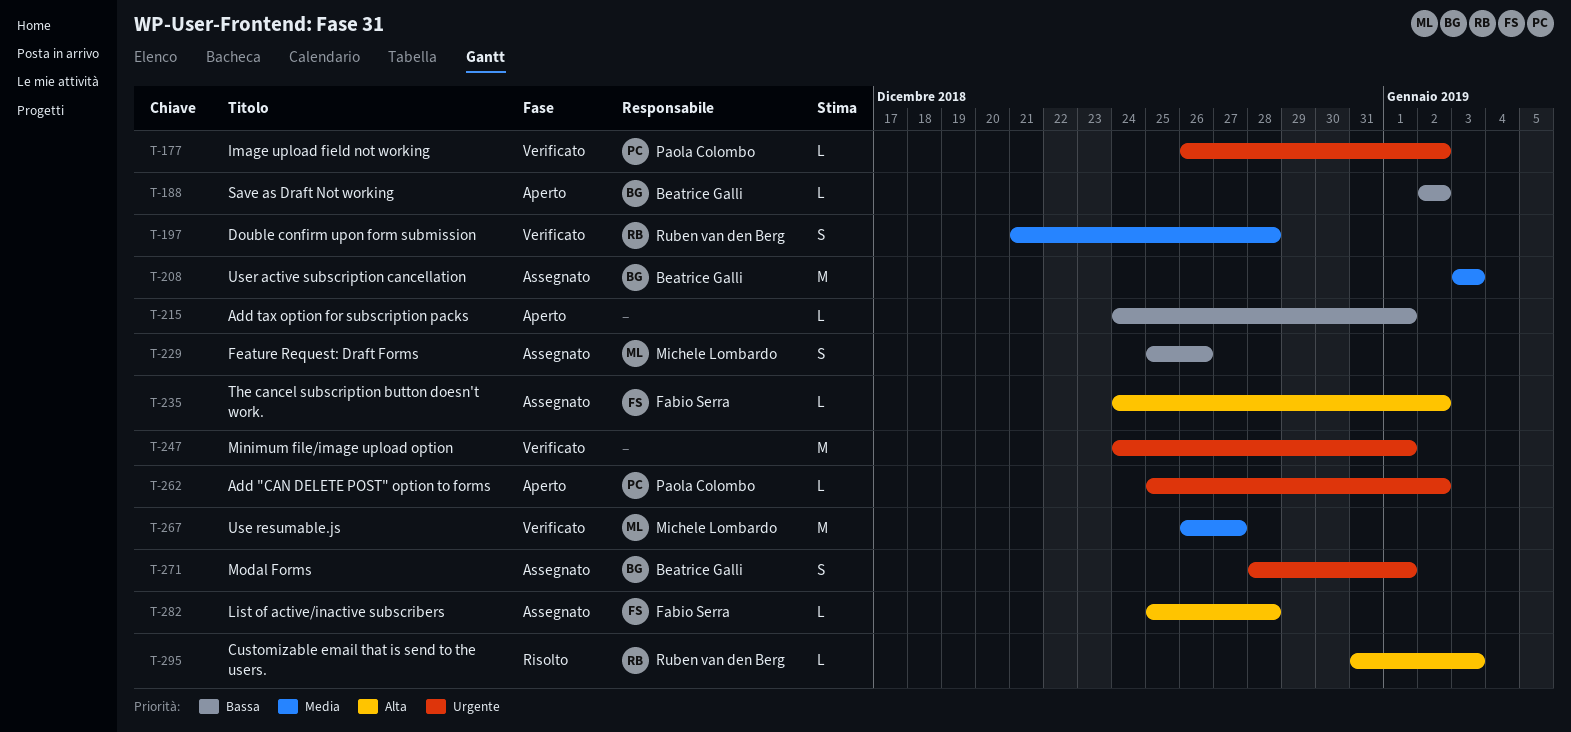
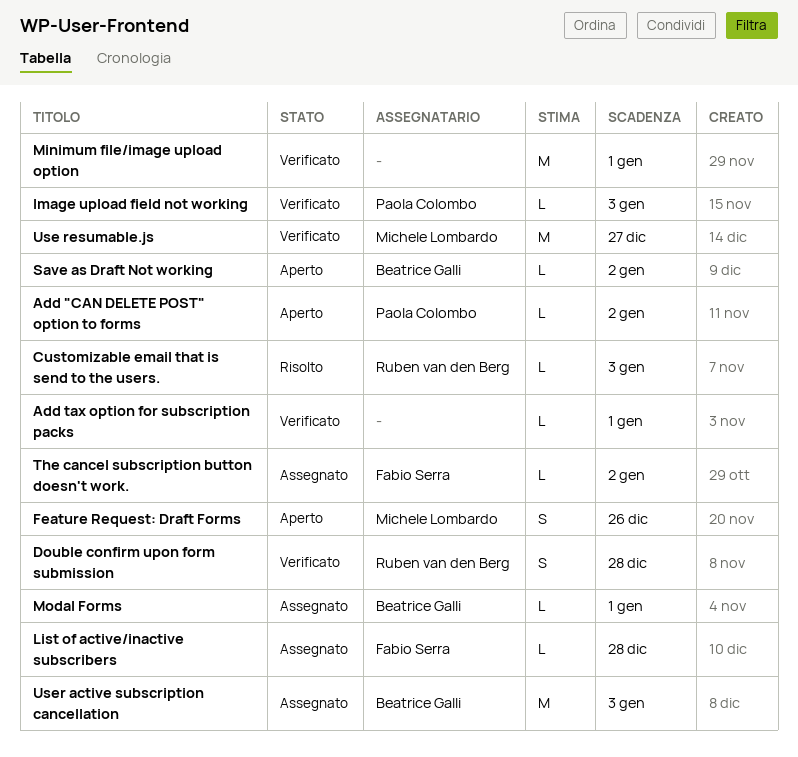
Add tax option for subscription packs, status: Aperto -> Verificato
Feature Request: Draft Forms, status: Assegnato -> Aperto
Image upload field not working, due: Jan 2 -> Jan 3
Modal Forms, estimate: S -> L

